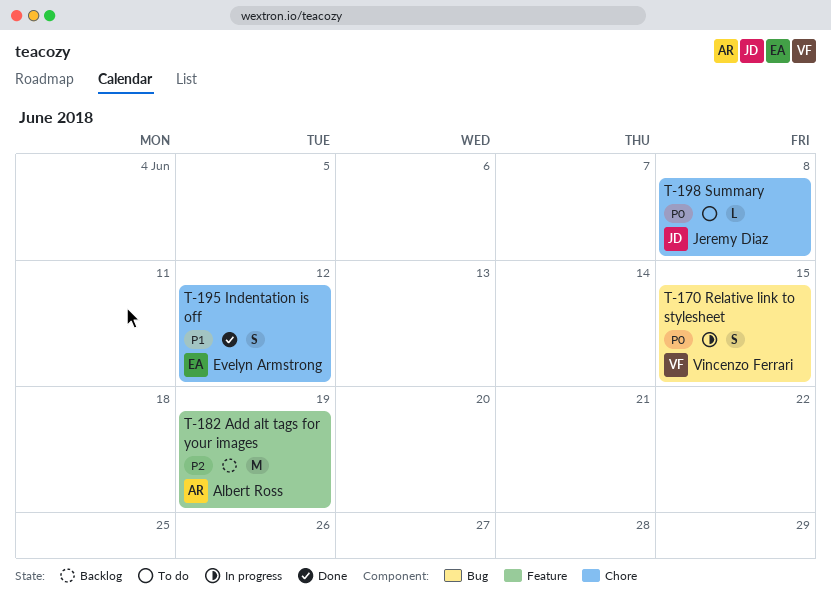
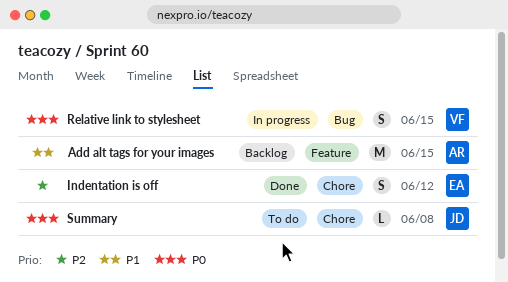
Add alt tags for your images, priority: P2 -> P1
Add alt tags for your images, due: Jun 19 -> Jun 15
Indentation is off, priority: P1 -> P2

